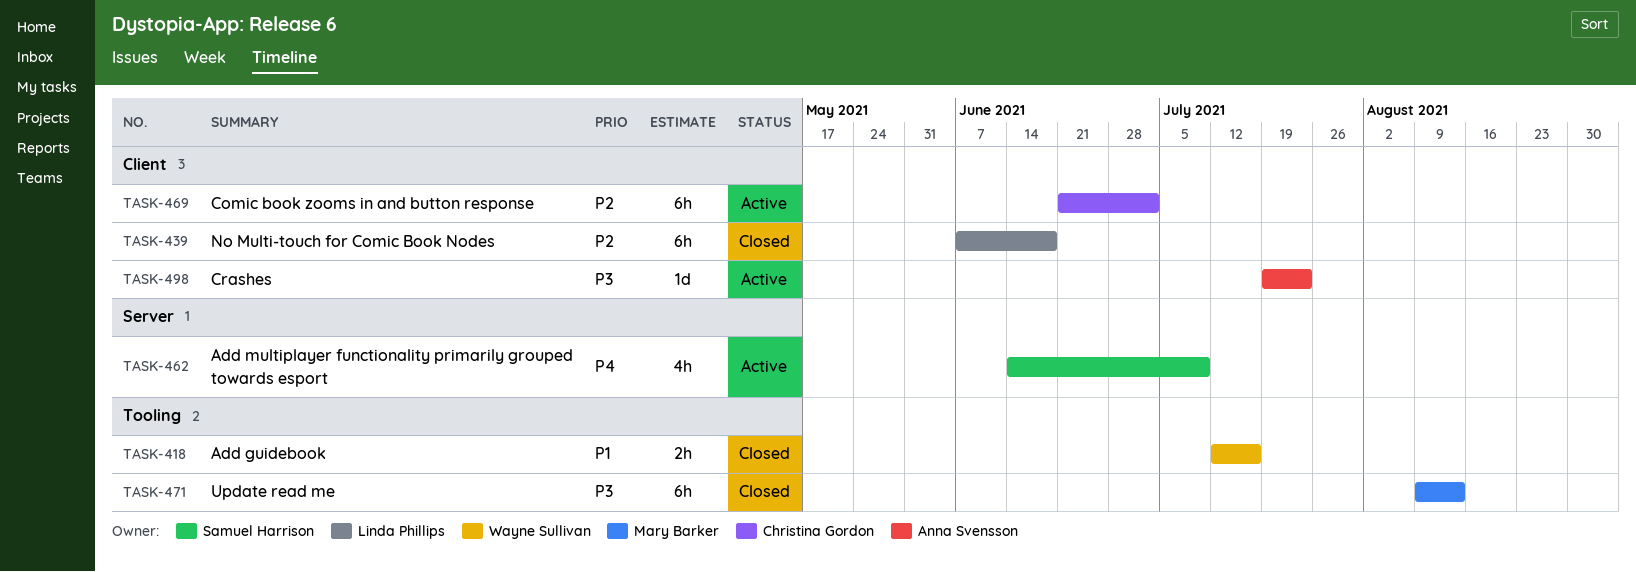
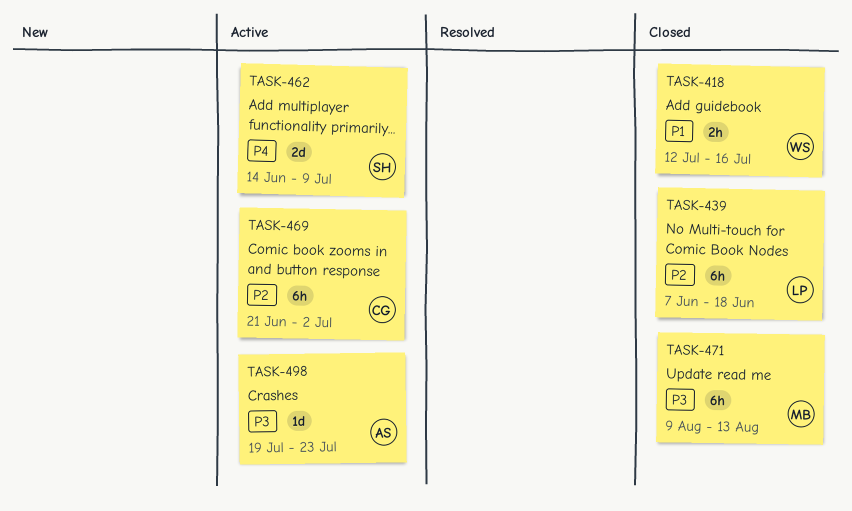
TASK-462, estimate: 4h -> 2d

